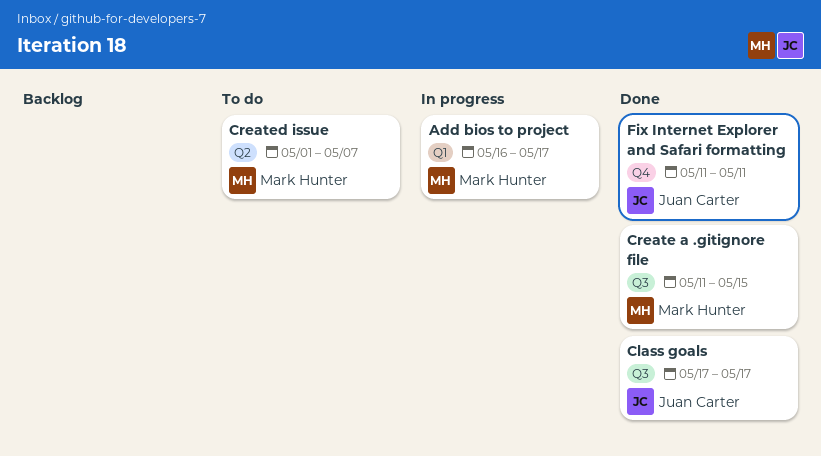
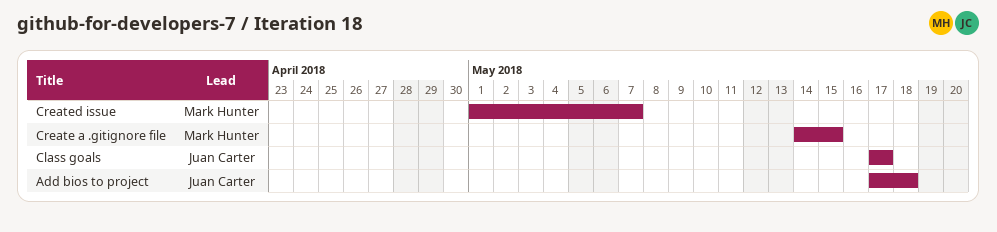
Add bios to project, owner: Mark Hunter -> Juan Carter
Add bios to project, start: May 16 -> May 17
Add bios to project, due: May 17 -> May 18
Create a .gitignore file, start: May 11 -> May 14
Fix Internet Explorer and Safari formatting: present -> none

